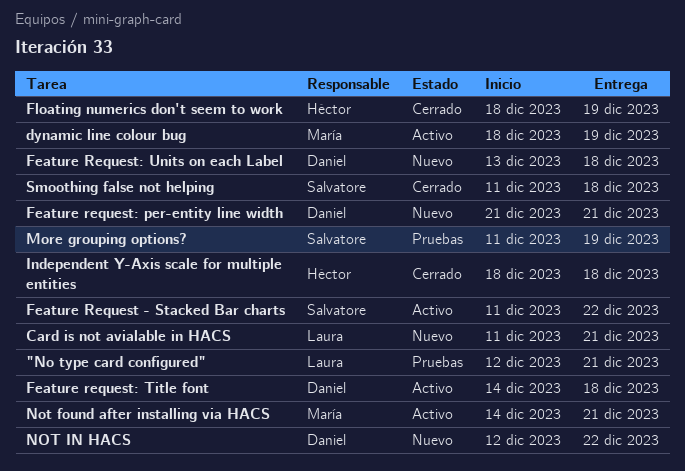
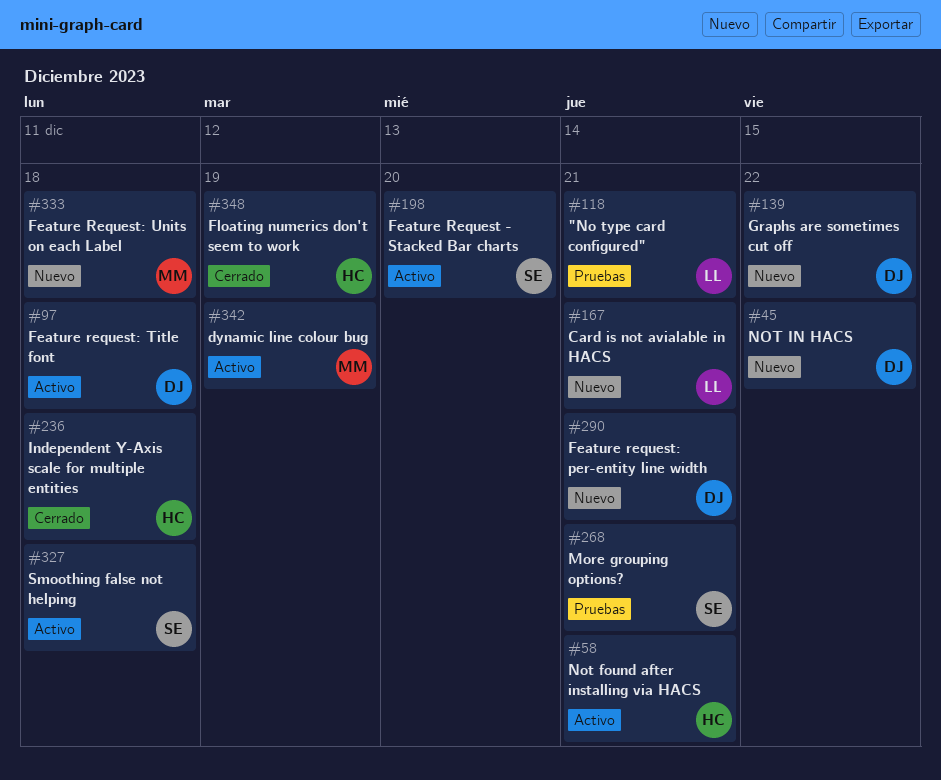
Feature Request - Stacked Bar charts, due: Dec 22 -> Dec 20
Feature Request: Units on each Label, owner: Daniel -> María
Graphs are sometimes cut off: none -> present
More grouping options?, due: Dec 19 -> Dec 21
Not found after installing via HACS, owner: María -> Héctor
Smoothing false not helping, status: Cerrado -> Activo

